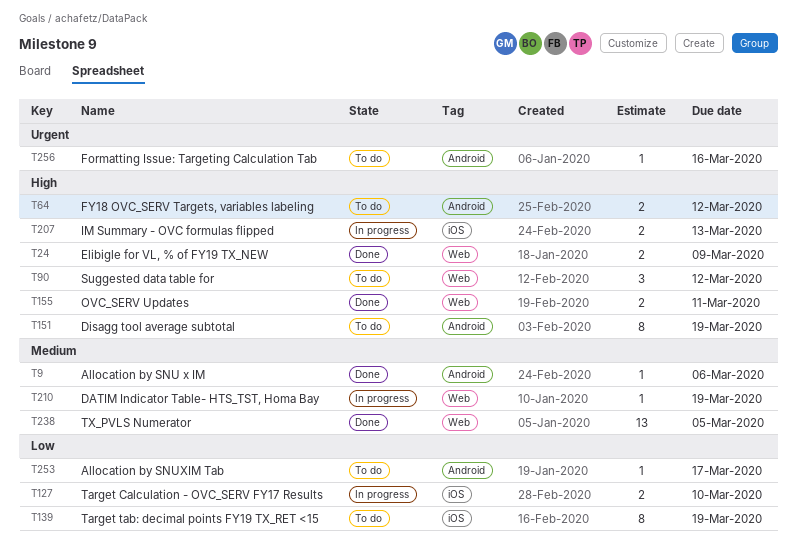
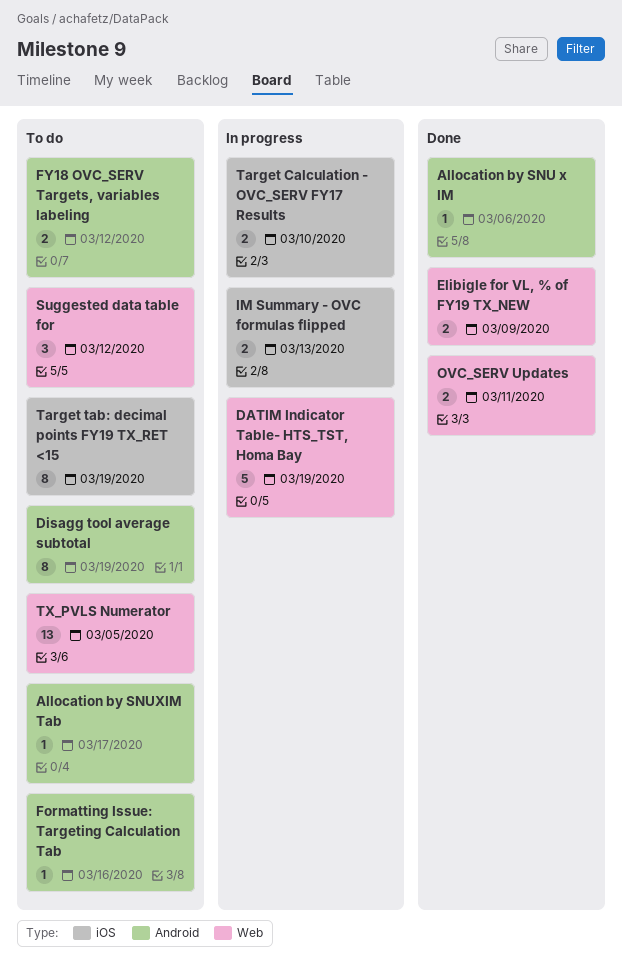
DATIM Indicator Table- HTS_TST, Homa Bay, estimate: 1 -> 5
TX_PVLS Numerator, status: Done -> To do

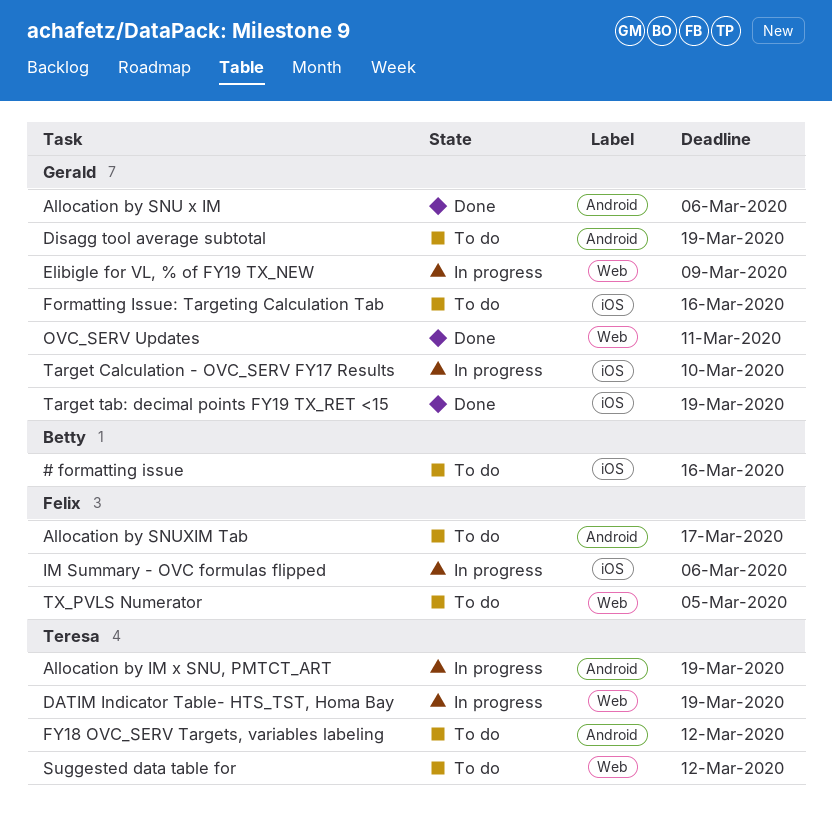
# formatting issue: none -> present
Allocation by IM x SNU, PMTCT_ART: none -> present
Elibigle for VL, % of FY19 TX_NEW, status: Done -> In progress
Formatting Issue: Targeting Calculation Tab, label: Android -> iOS
IM Summary - OVC formulas flipped, due: Mar 13 -> Mar 6
Target tab: decimal points FY19 TX_RET <15, status: To do -> Done

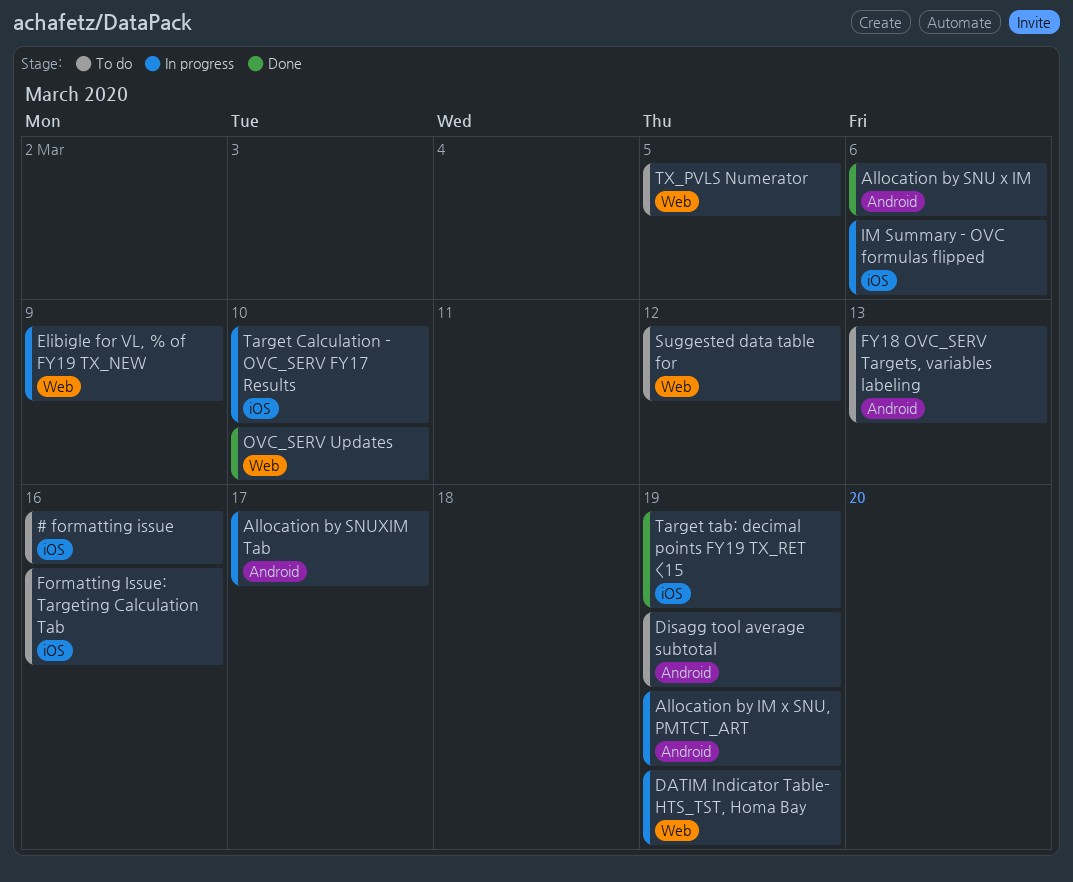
Allocation by SNUXIM Tab, status: To do -> In progress
FY18 OVC_SERV Targets, variables labeling, due: Mar 12 -> Mar 13
OVC_SERV Updates, due: Mar 11 -> Mar 10

